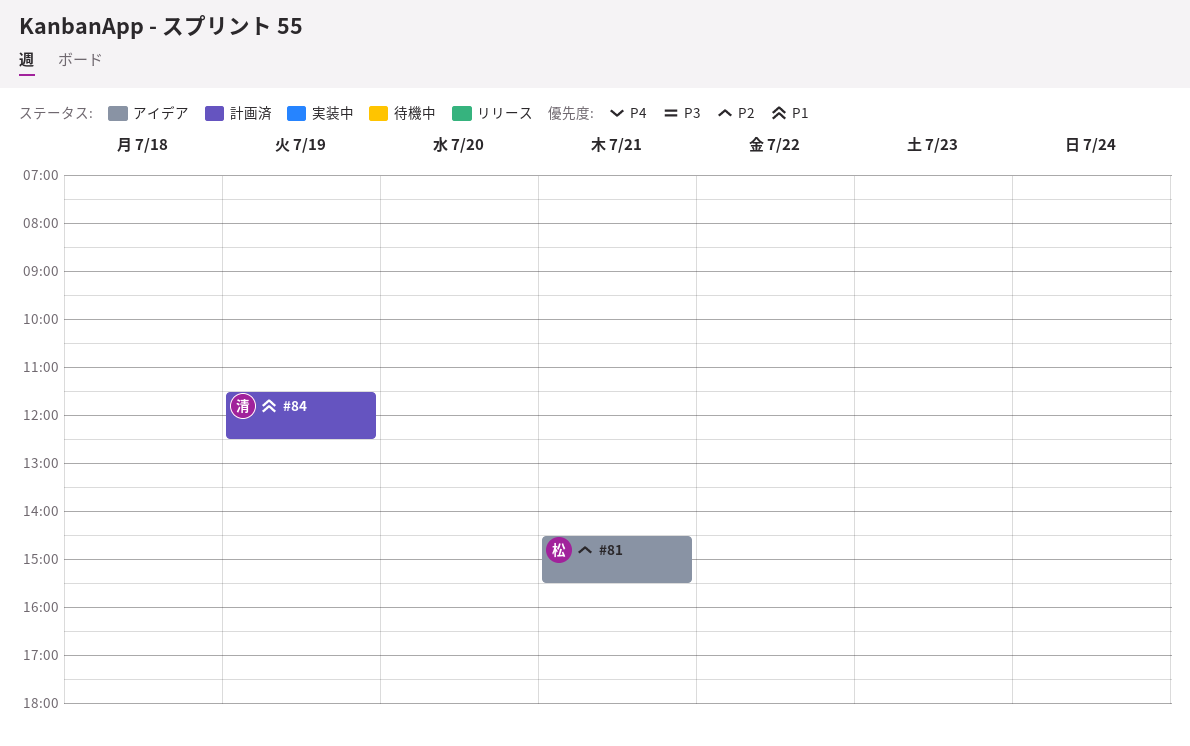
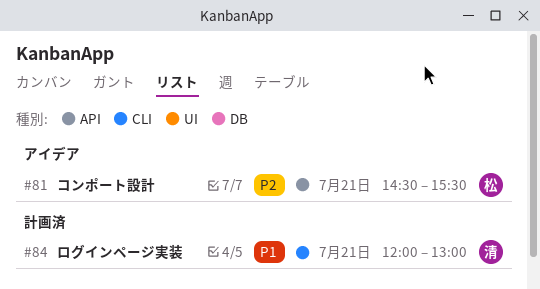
#84, day: Jul 19 -> Jul 21
#84, begins: 11:30 -> 12:00
#84, ends: 12:30 -> 13:00

